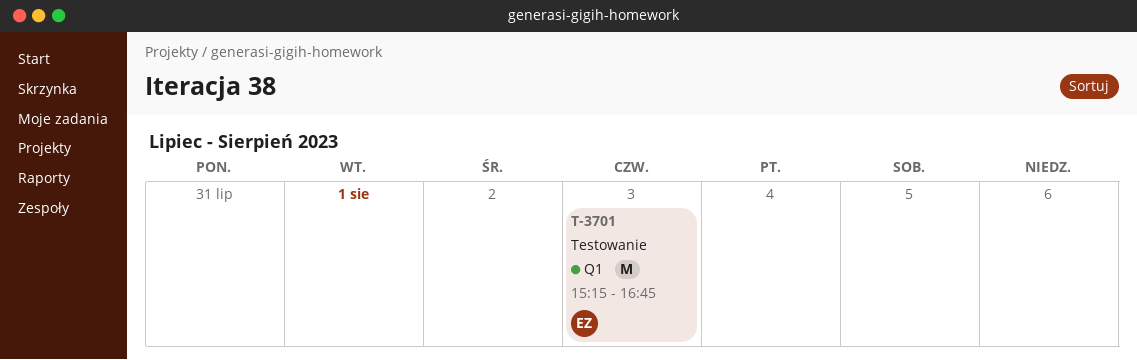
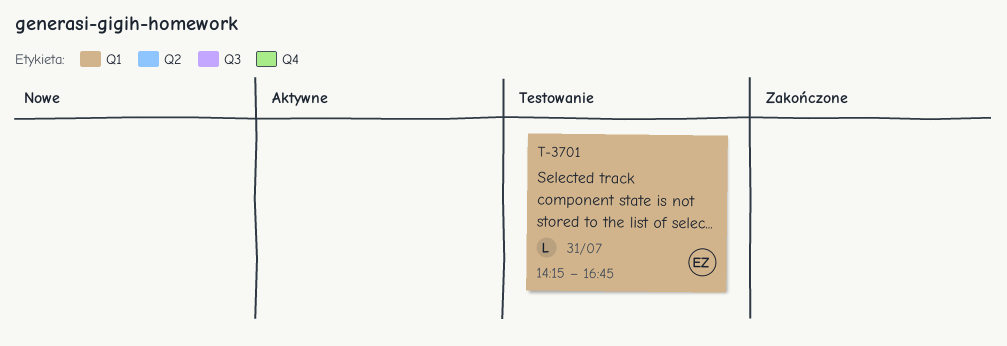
T-3701, estimate: M -> L
T-3701, day: Aug 3 -> Jul 31
T-3701, begins: 15:15 -> 14:15

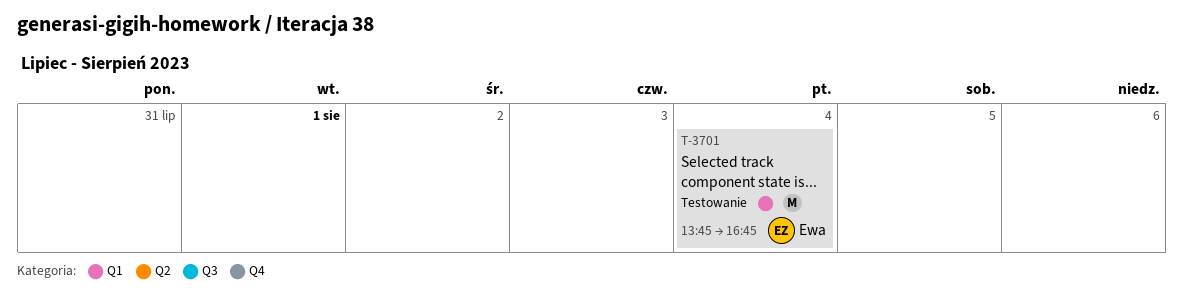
T-3701, estimate: L -> M
T-3701, day: Jul 31 -> Aug 4
T-3701, begins: 14:15 -> 13:45

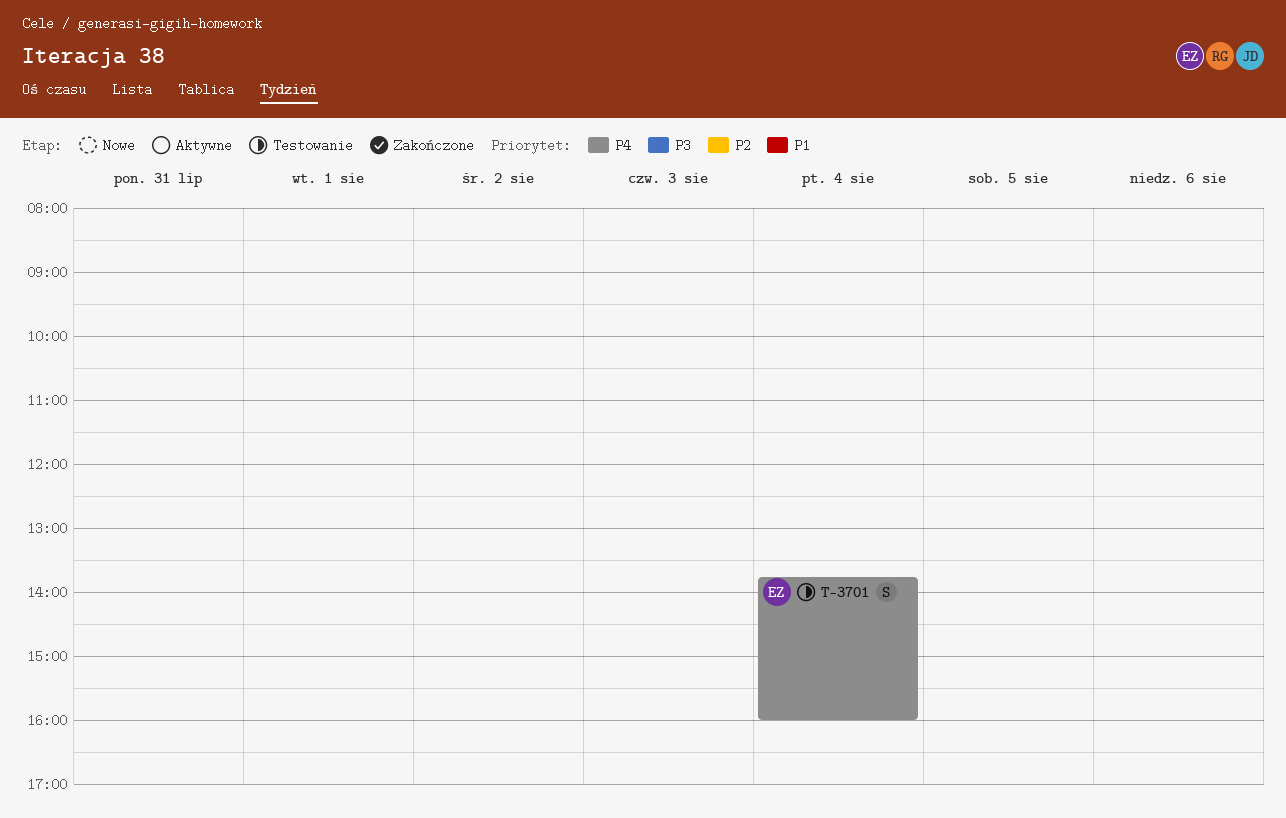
T-3701, estimate: M -> S
T-3701, ends: 16:45 -> 16:00

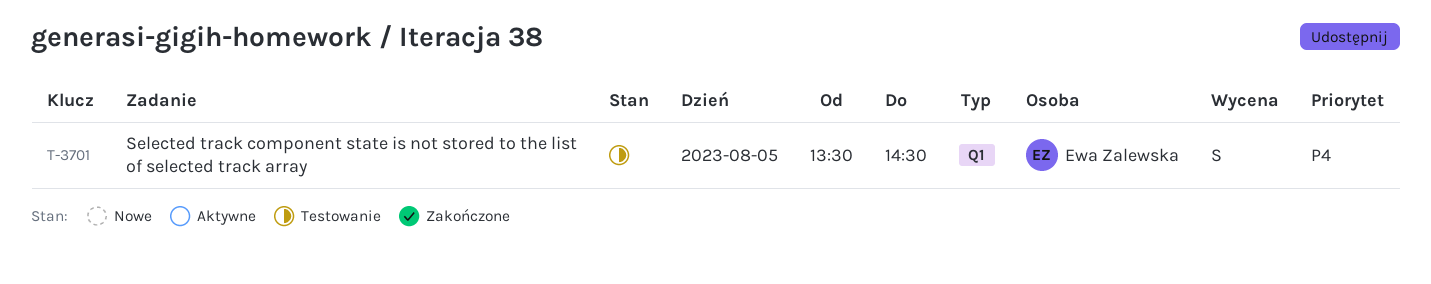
T-3701, day: Aug 4 -> Aug 5
T-3701, begins: 13:45 -> 13:30
T-3701, ends: 16:00 -> 14:30

